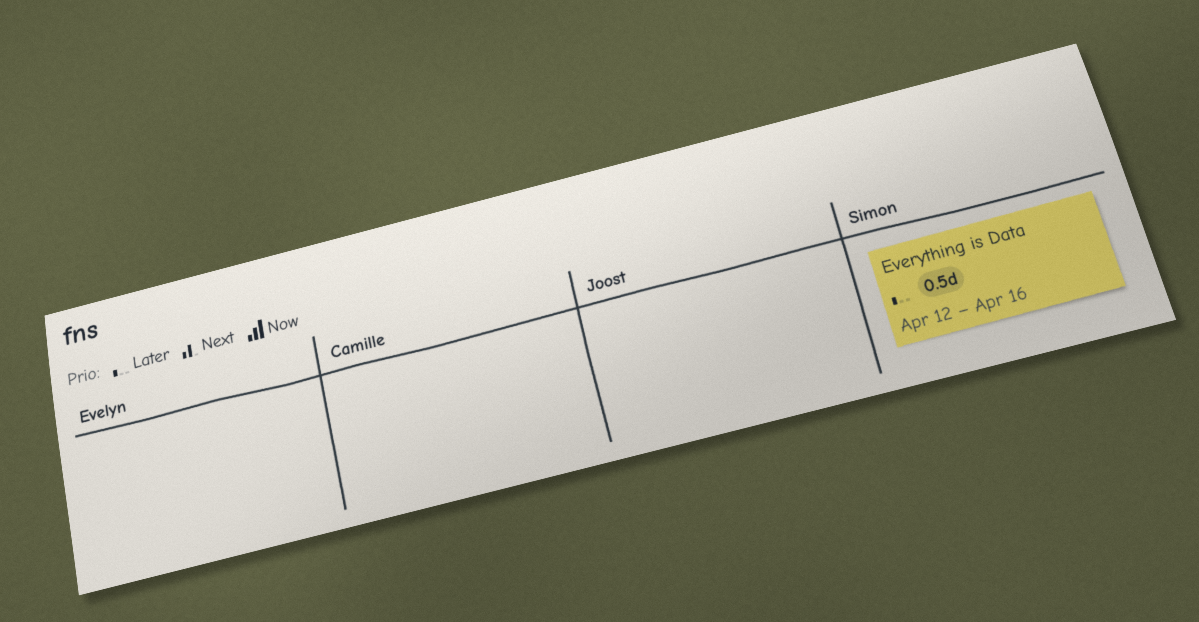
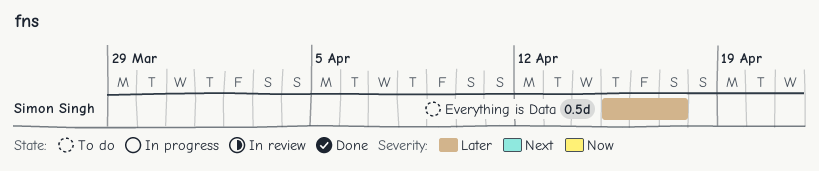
Everything is Data, start: Apr 12 -> Apr 15
Everything is Data, due: Apr 16 -> Apr 17

